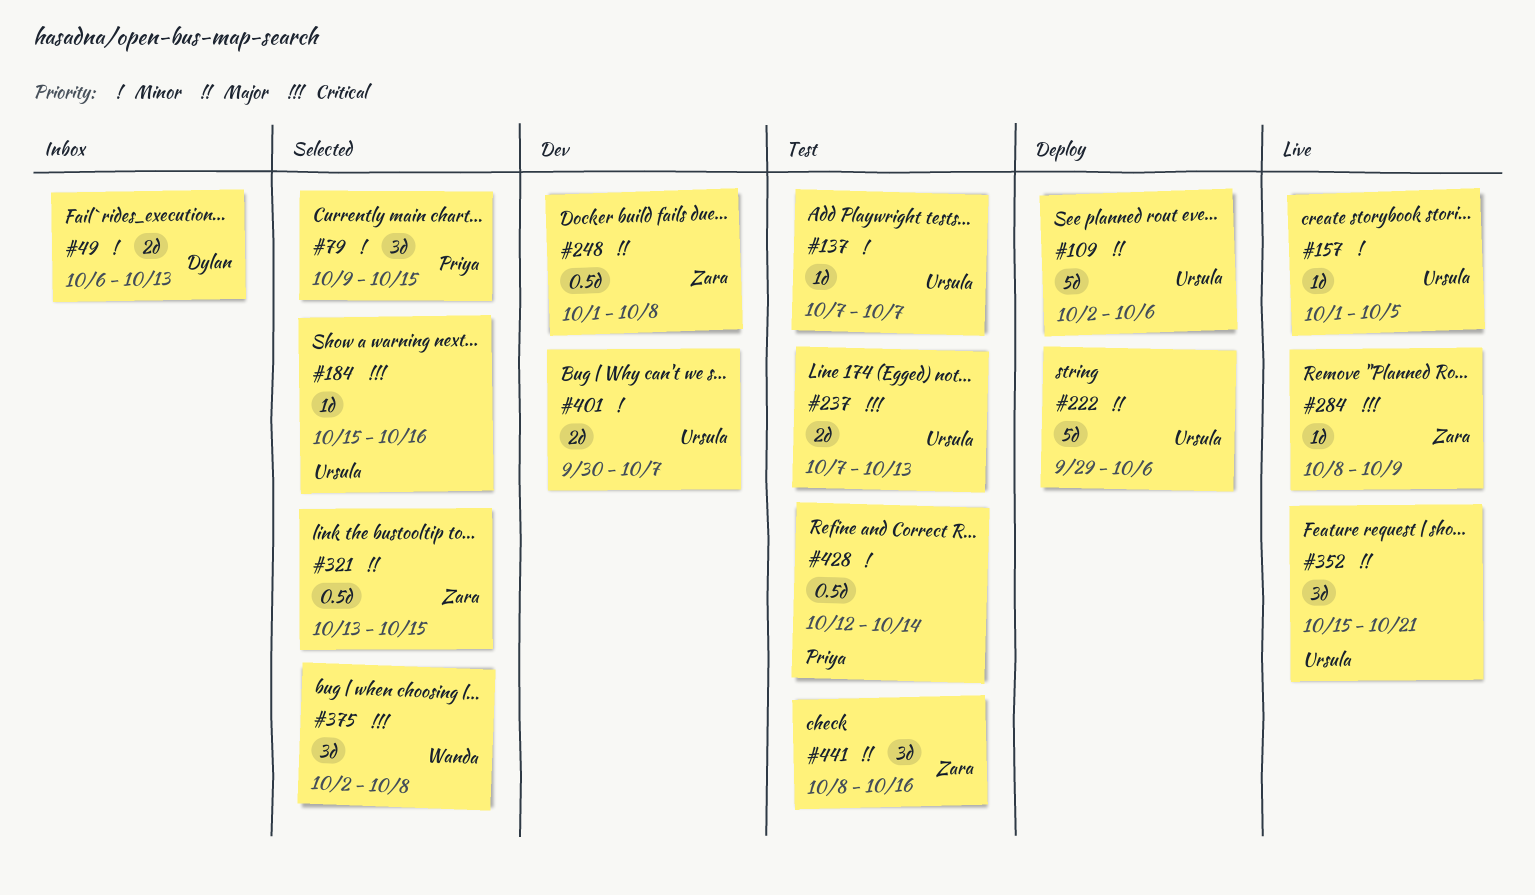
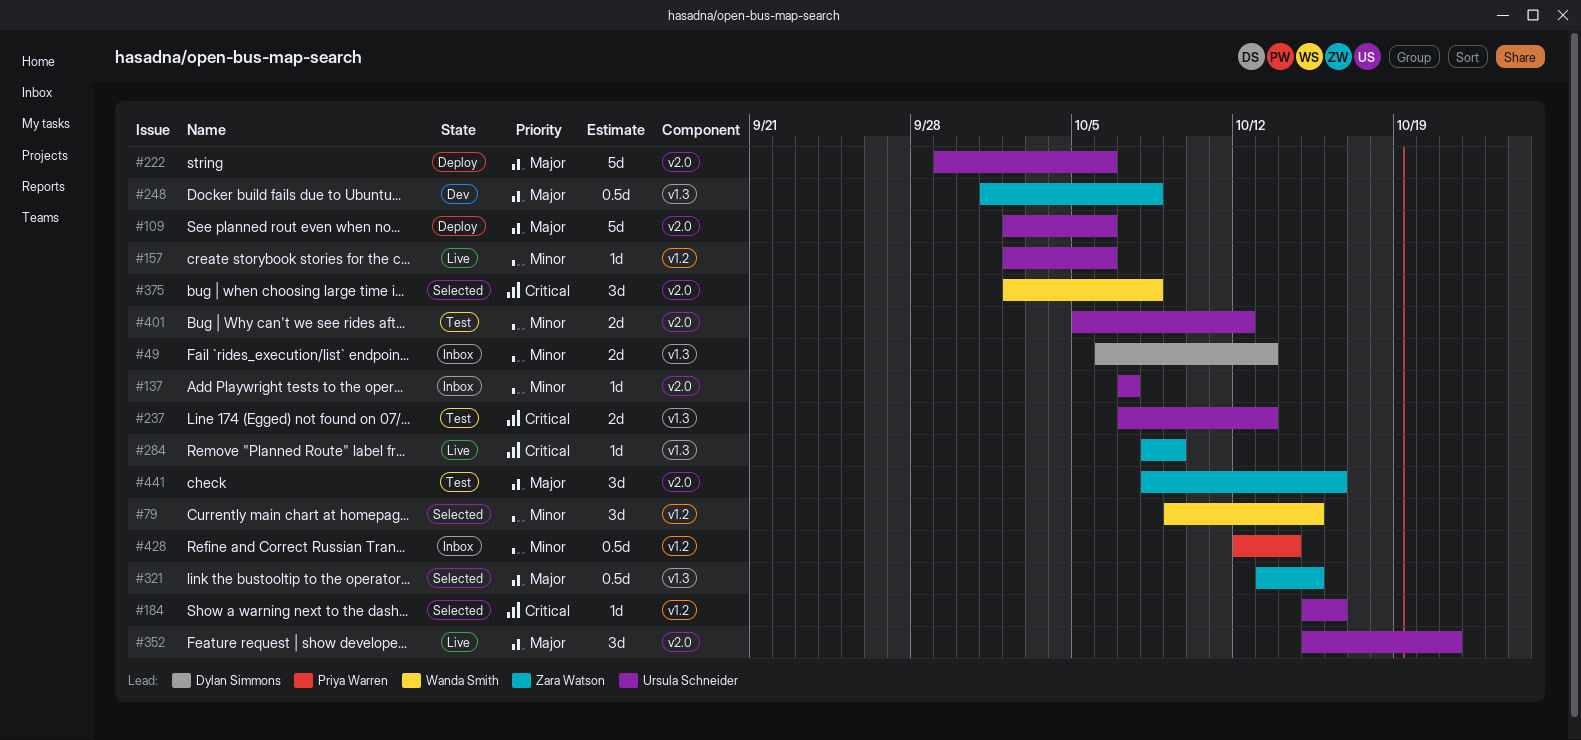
#79, owner: Priya Warren -> Wanda Smith
#137, status: Test -> Inbox
#157, start: Oct 1 -> Oct 2
#157, due: Oct 5 -> Oct 6
#401, status: Dev -> Test
#401, start: Sep 30 -> Oct 5
#401, due: Oct 7 -> Oct 12
#428, status: Test -> Inbox

